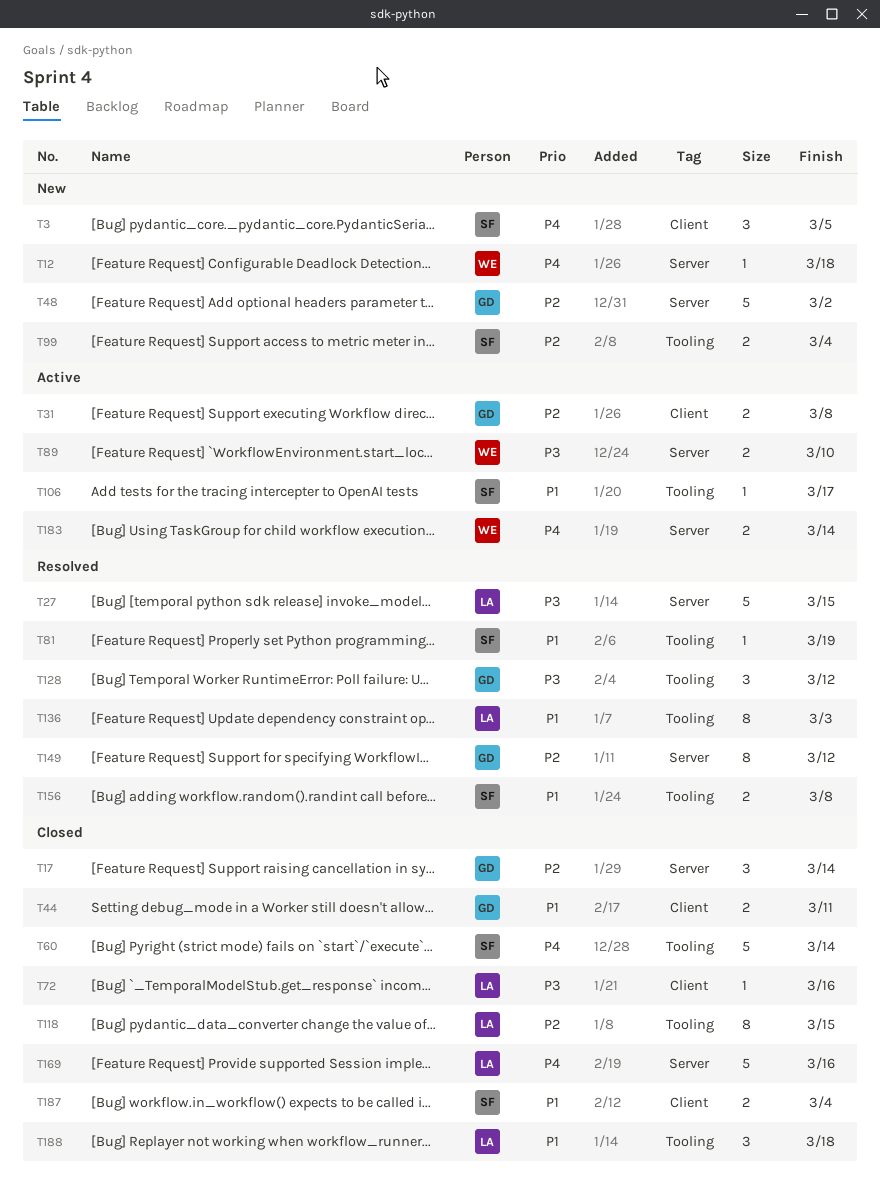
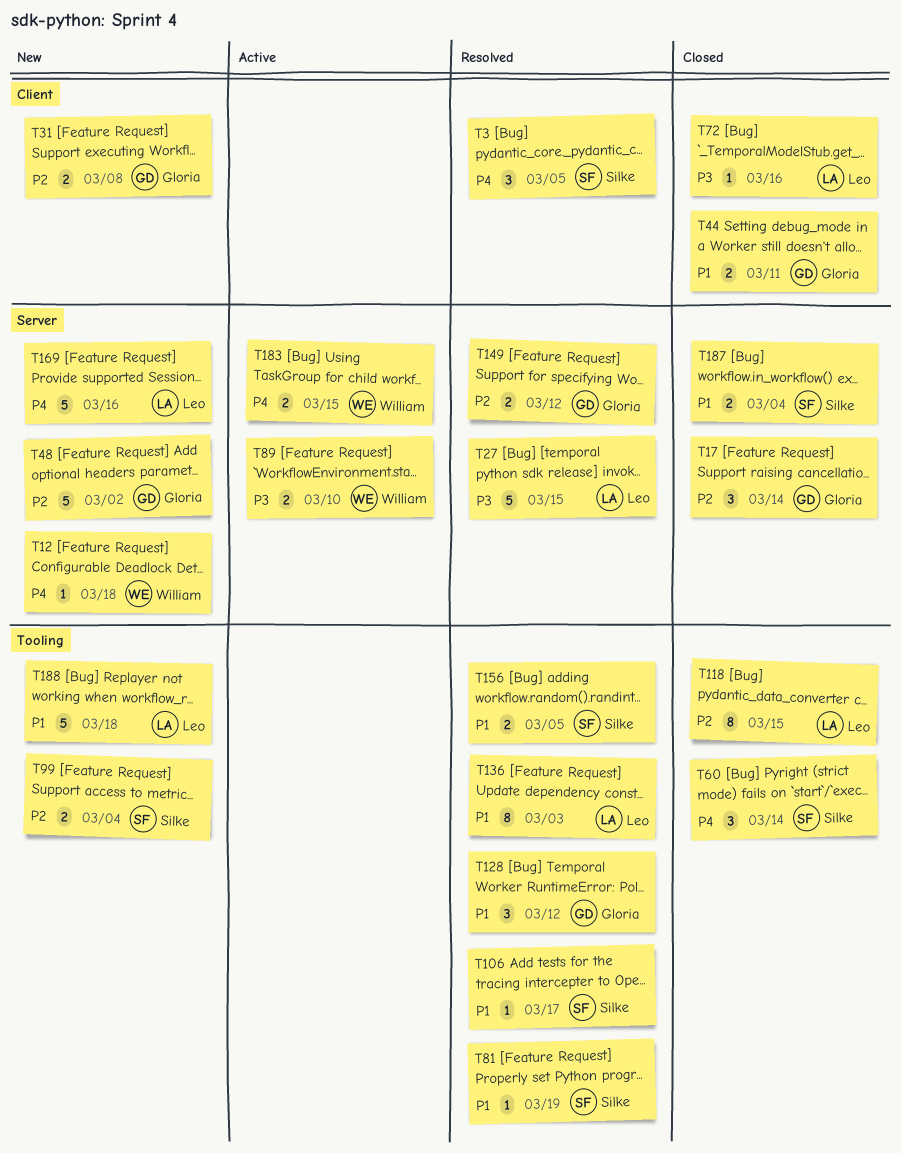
T3, status: New -> Resolved
T31, status: Active -> New
T60, estimate: 5 -> 3
T106, status: Active -> Resolved
T128, priority: P3 -> P1
T149, estimate: 8 -> 2
T156, due: Mar 8 -> Mar 5
T169, status: Closed -> New
T183, due: Mar 14 -> Mar 15
T187, label: Client -> Server
T188, status: Closed -> New
T188, estimate: 3 -> 5

